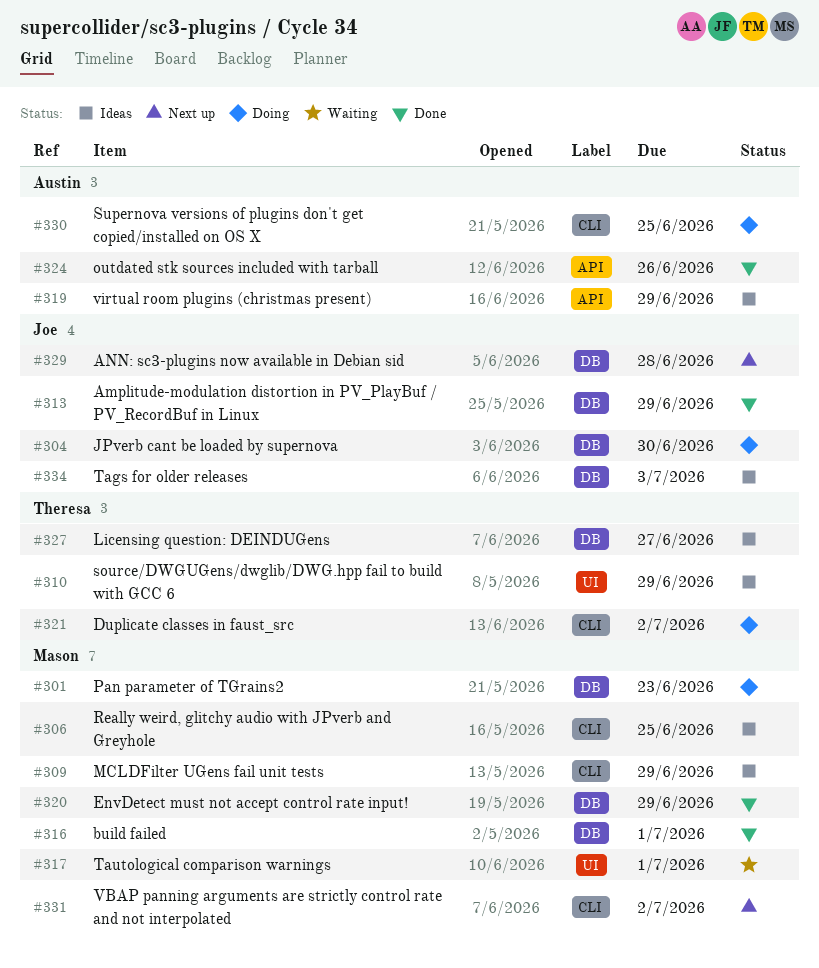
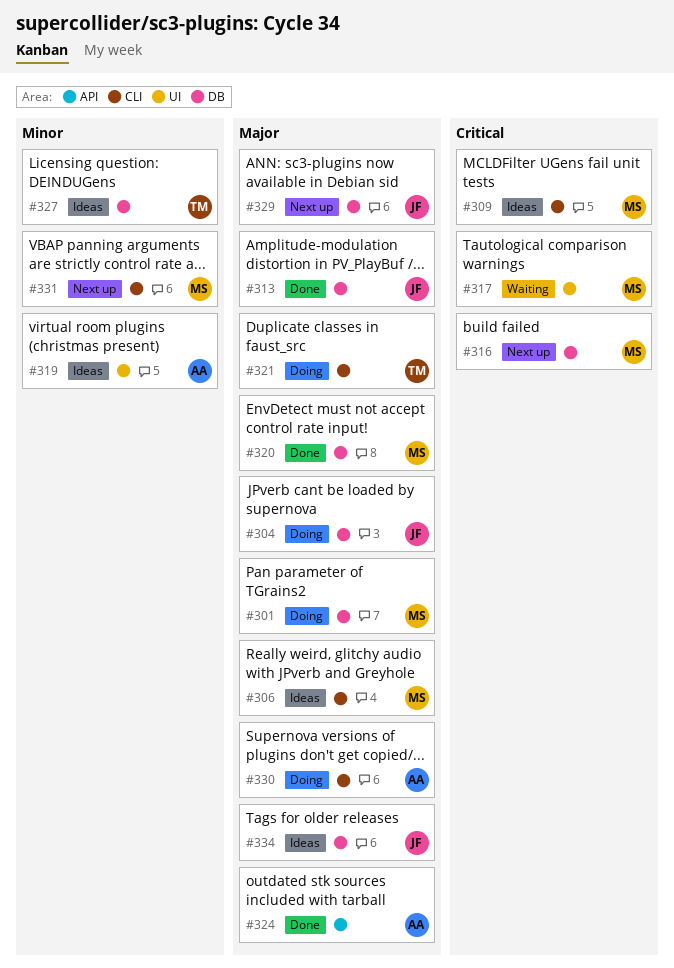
#310: present -> none
#316, status: Done -> Next up
#319, label: API -> UI

